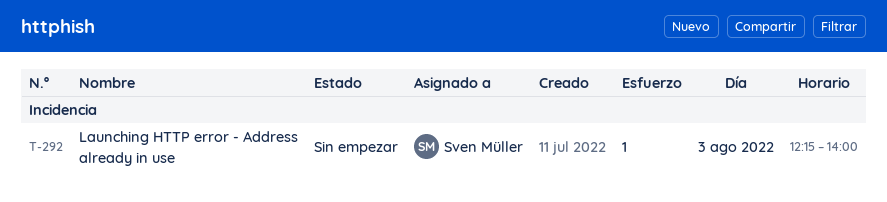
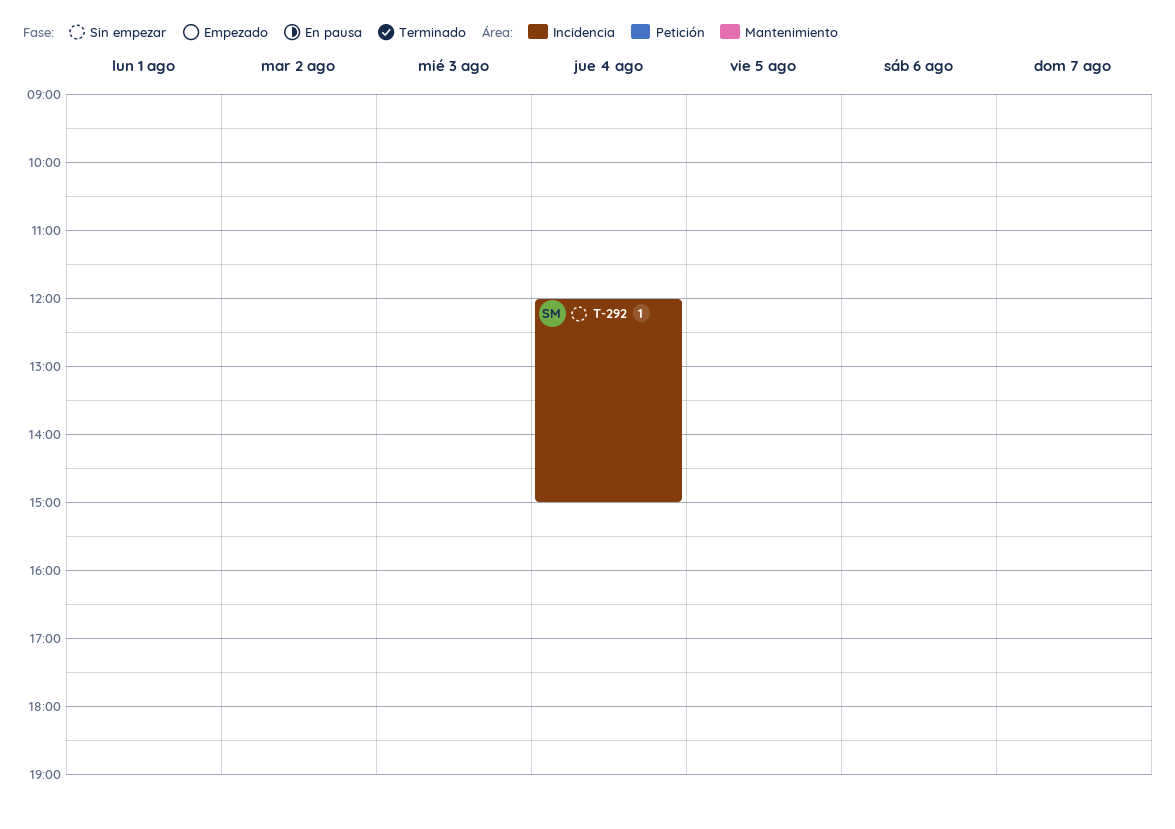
T-292, day: Aug 3 -> Aug 4
T-292, begins: 12:15 -> 12:00
T-292, ends: 14:00 -> 15:00

